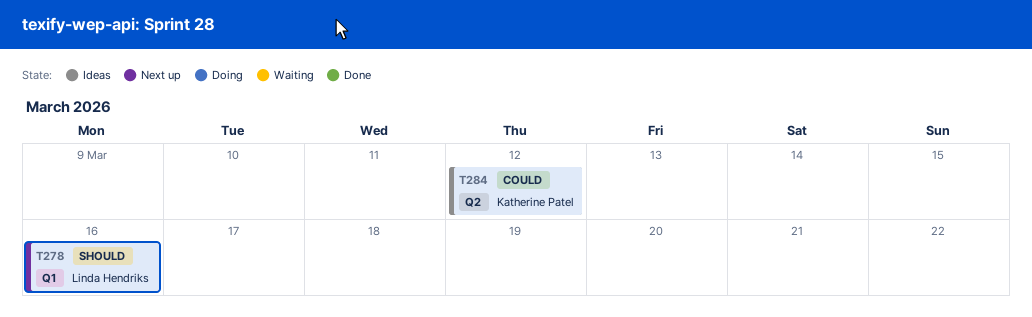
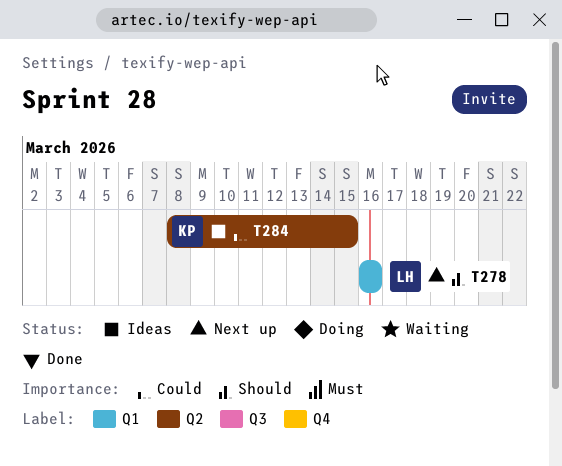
T284, due: Mar 12 -> Mar 15

